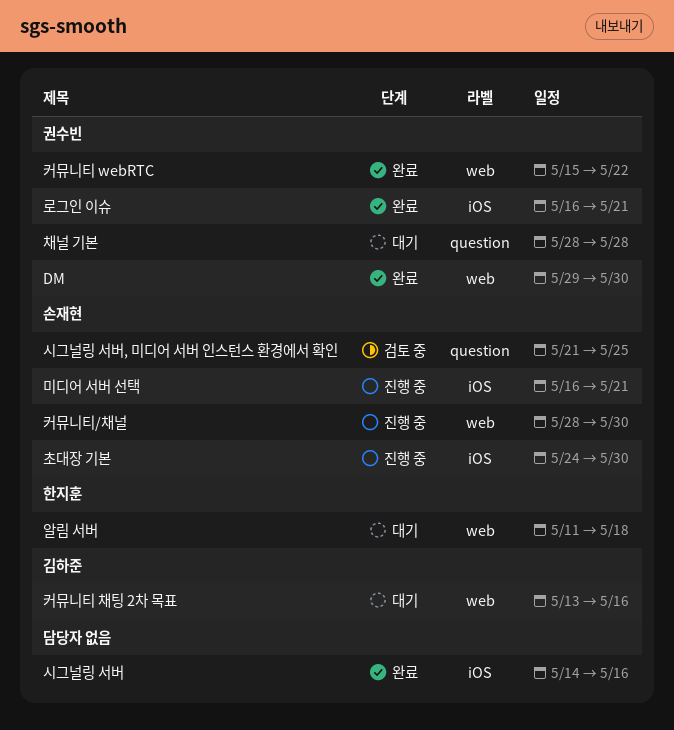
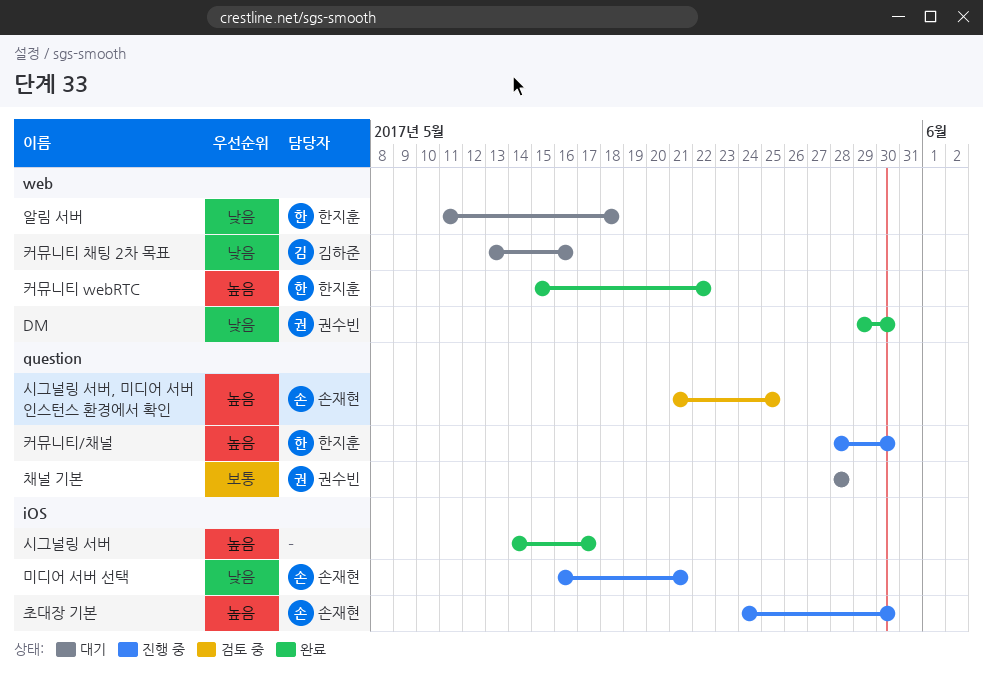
로그인 이슈: present -> none
시그널링 서버, due: May 16 -> May 17
커뮤니티 webRTC, owner: 권수빈 -> 한지훈
커뮤니티/채널, owner: 손재현 -> 한지훈
커뮤니티/채널, label: web -> question

